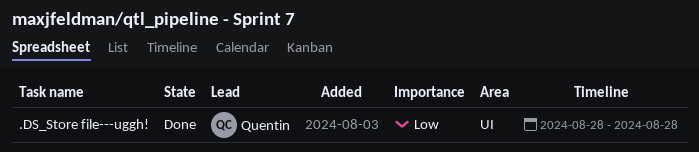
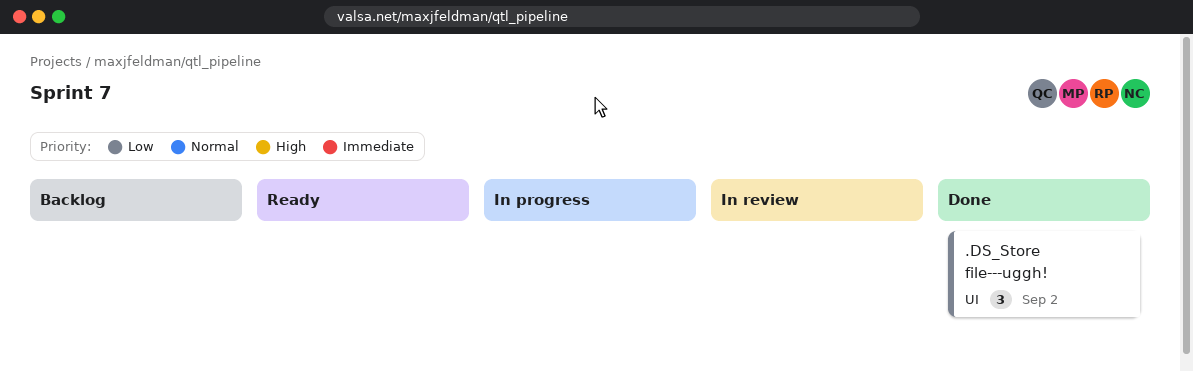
.DS_Store file---uggh!, due: Aug 28 -> Sep 2

